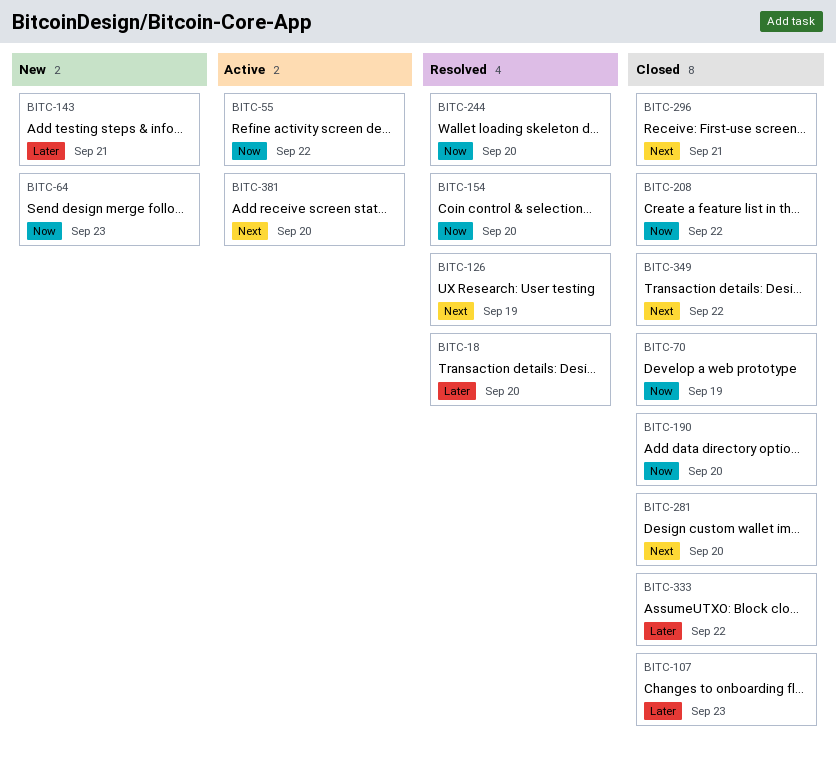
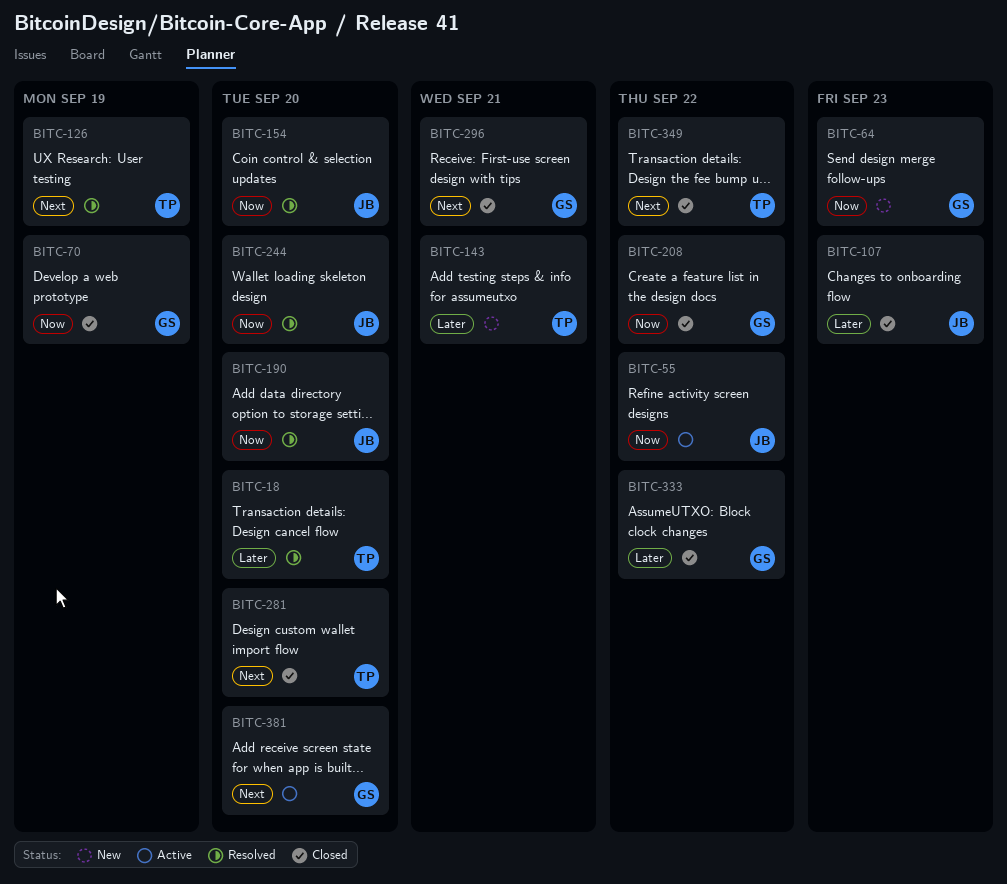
BITC-190, status: Closed -> Resolved

